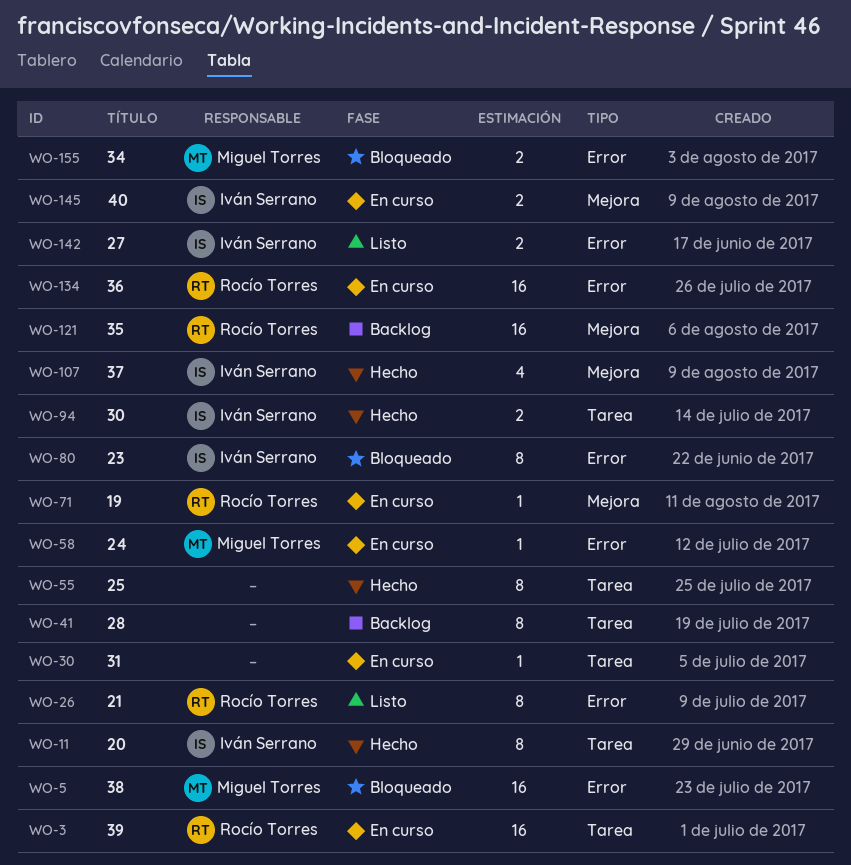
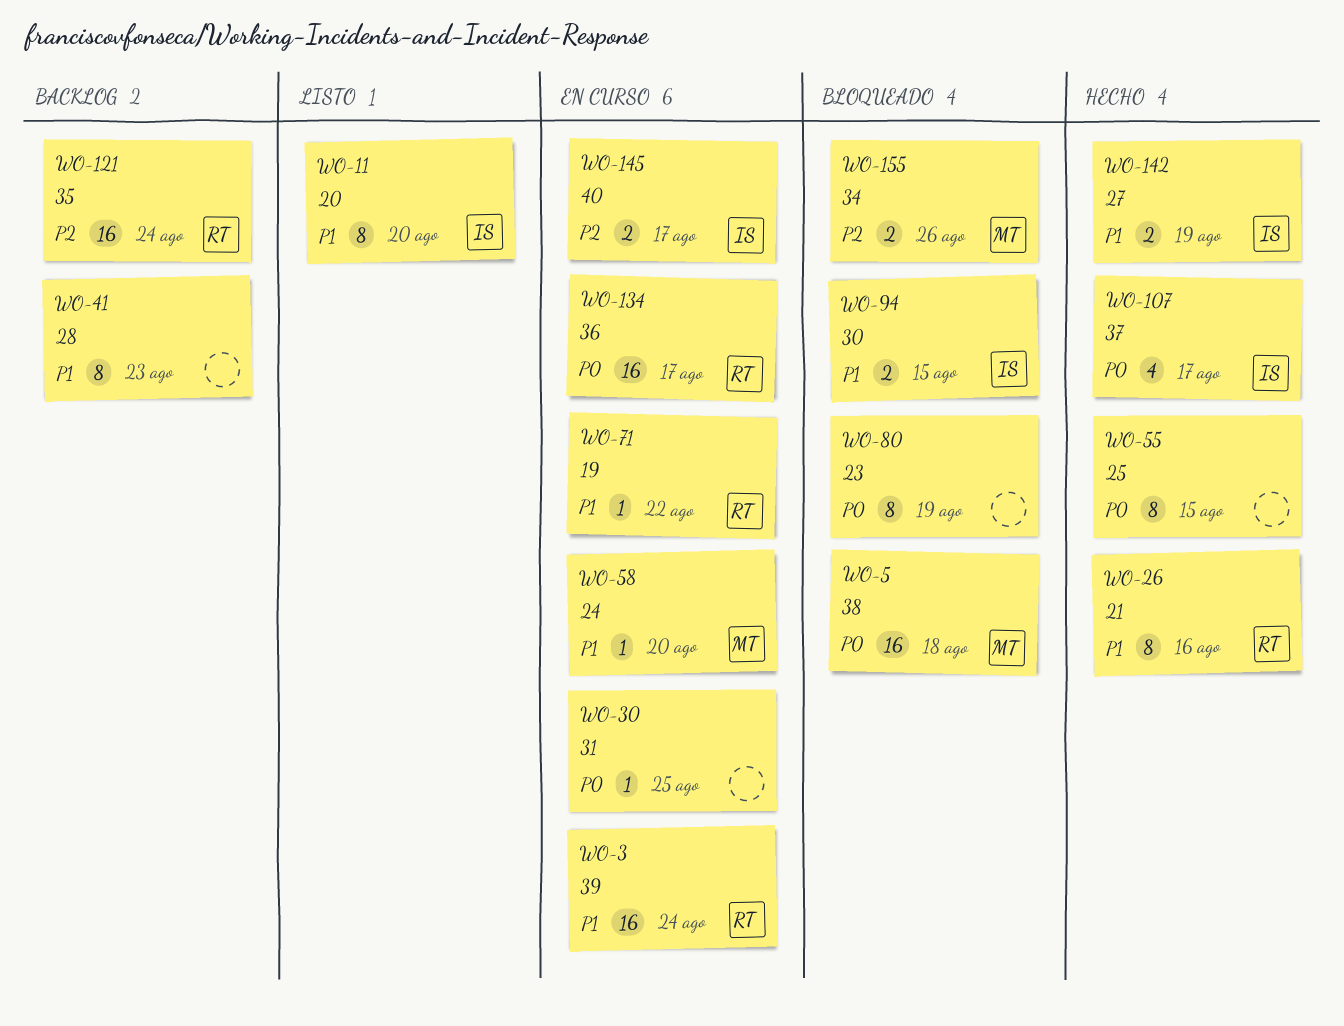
WO-11, status: Hecho -> Listo
WO-26, status: Listo -> Hecho
WO-80, owner: Iván Serrano -> none
WO-94, status: Hecho -> Bloqueado
WO-142, status: Listo -> Hecho

